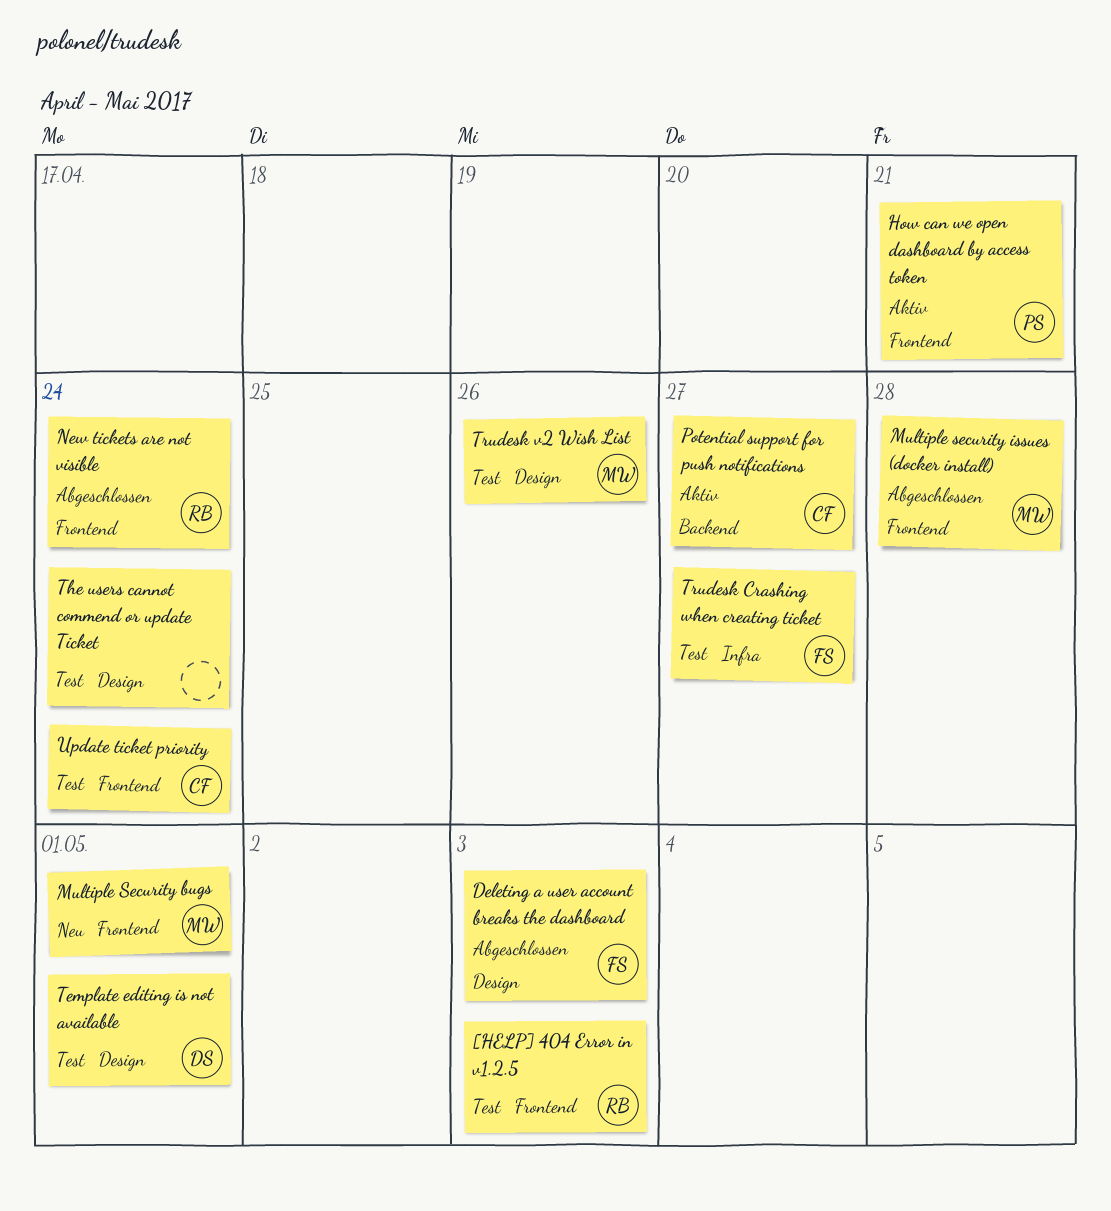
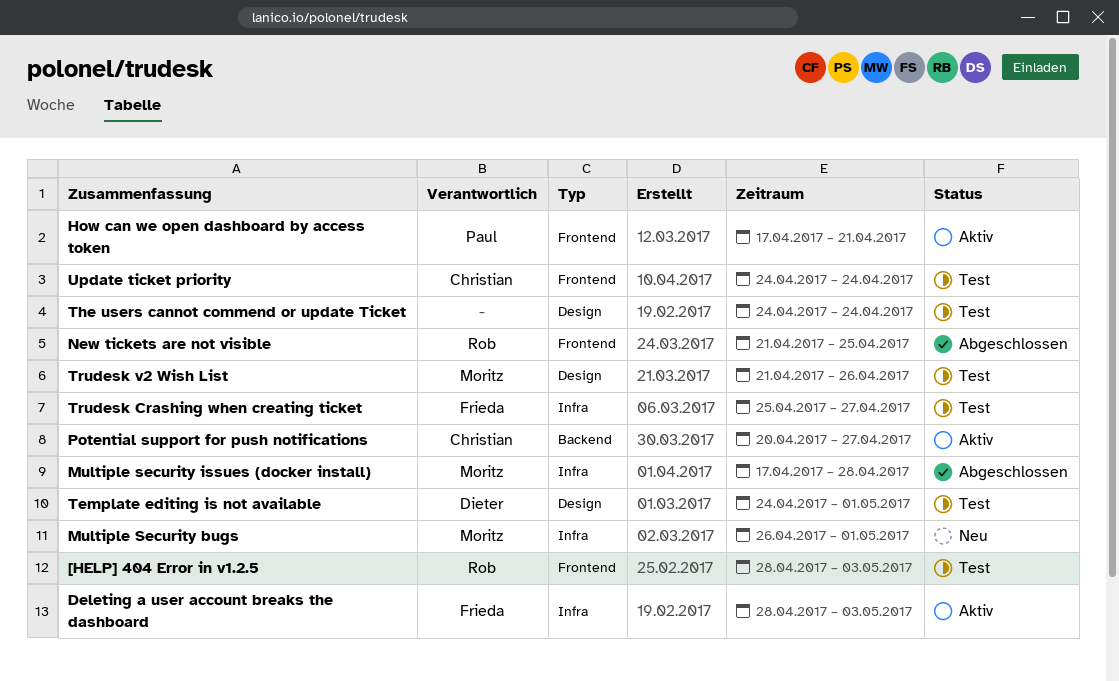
Deleting a user account breaks the dashboard, status: Abgeschlossen -> Aktiv
Deleting a user account breaks the dashboard, label: Design -> Infra
Multiple Security bugs, label: Frontend -> Infra
Multiple security issues (docker install), label: Frontend -> Infra
New tickets are not visible, due: Apr 24 -> Apr 25

